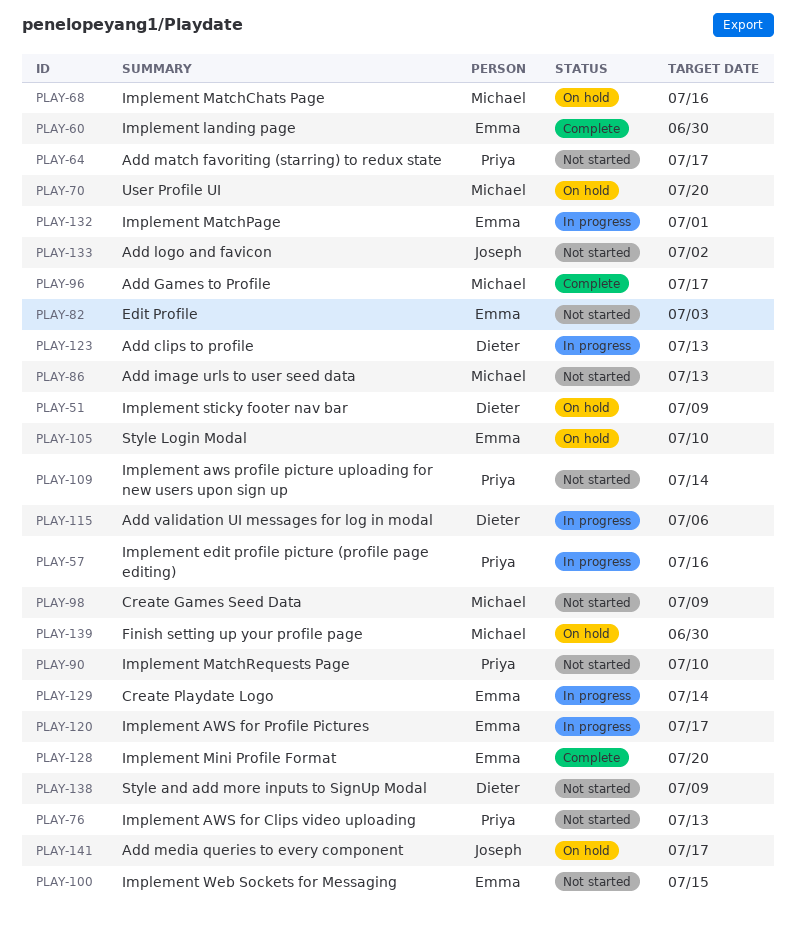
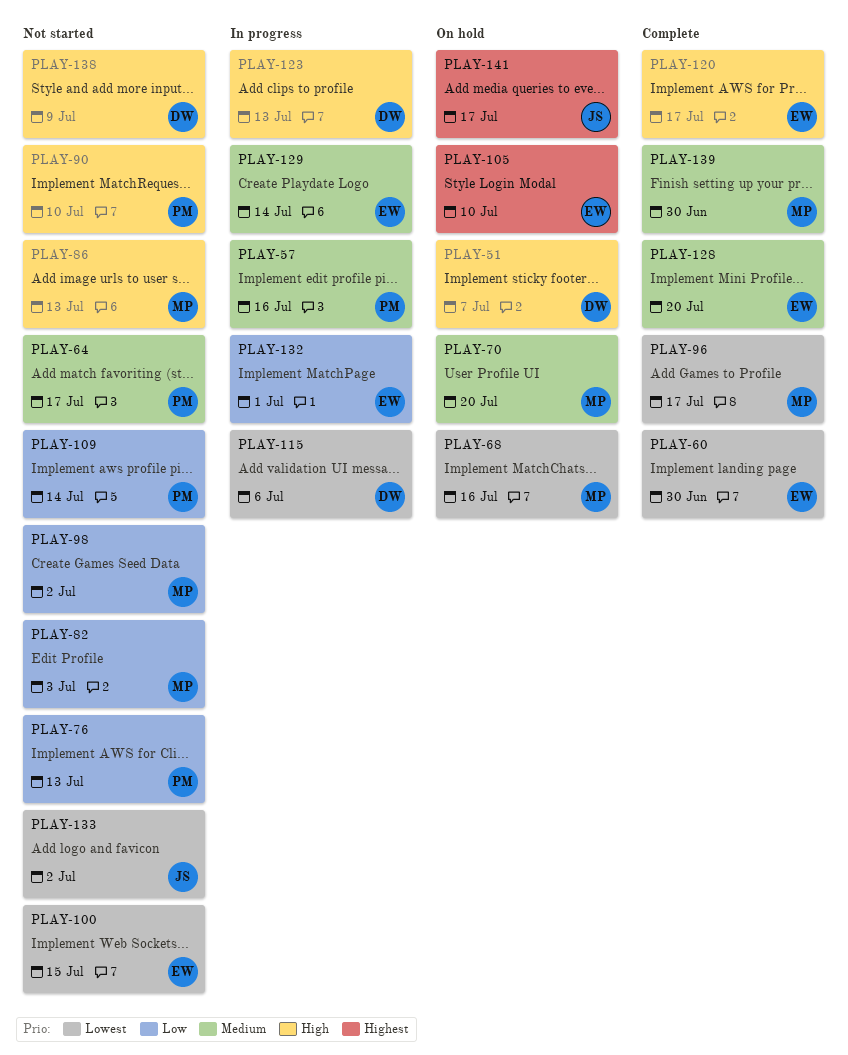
PLAY-51, due: Jul 9 -> Jul 7
PLAY-82, owner: Emma -> Michael
PLAY-98, due: Jul 9 -> Jul 2
PLAY-120, status: In progress -> Complete
PLAY-139, status: On hold -> Complete

